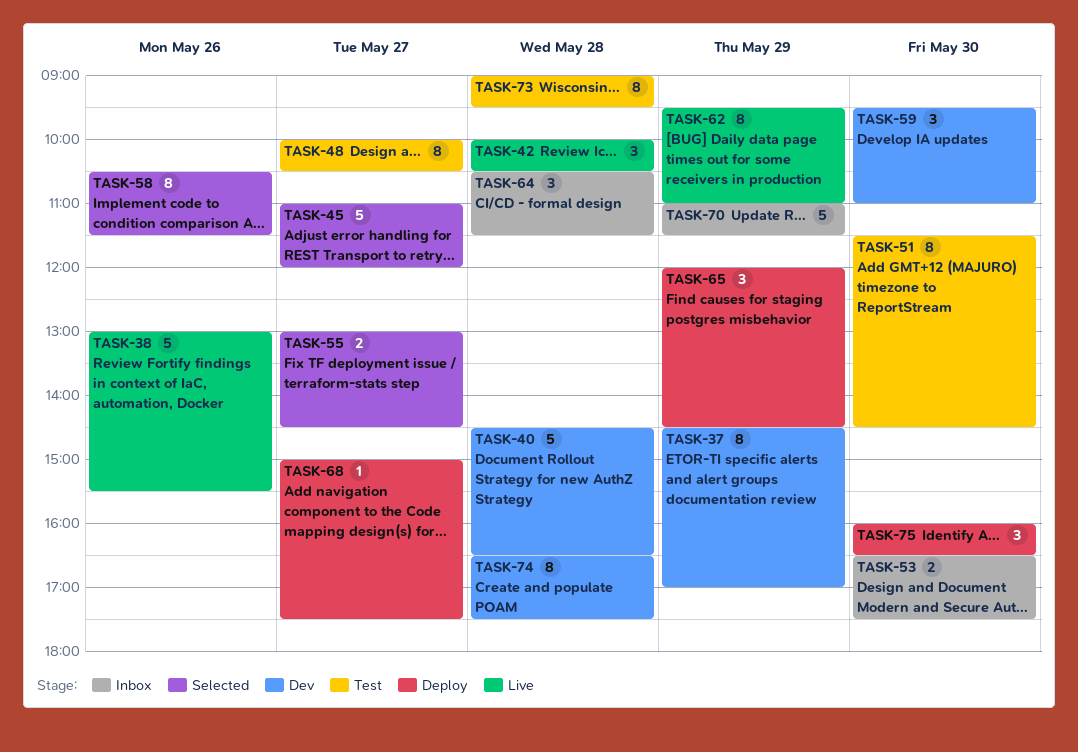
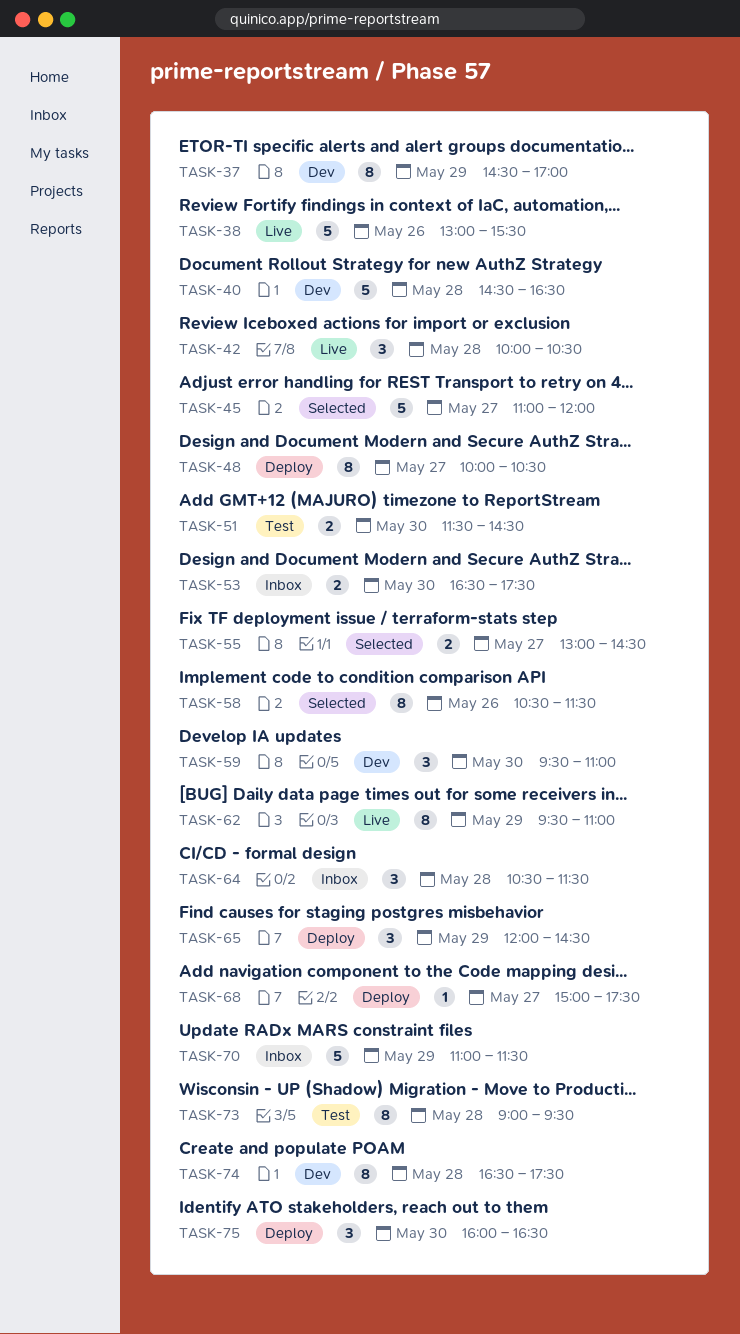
TASK-48, status: Test -> Deploy
TASK-51, estimate: 8 -> 2

